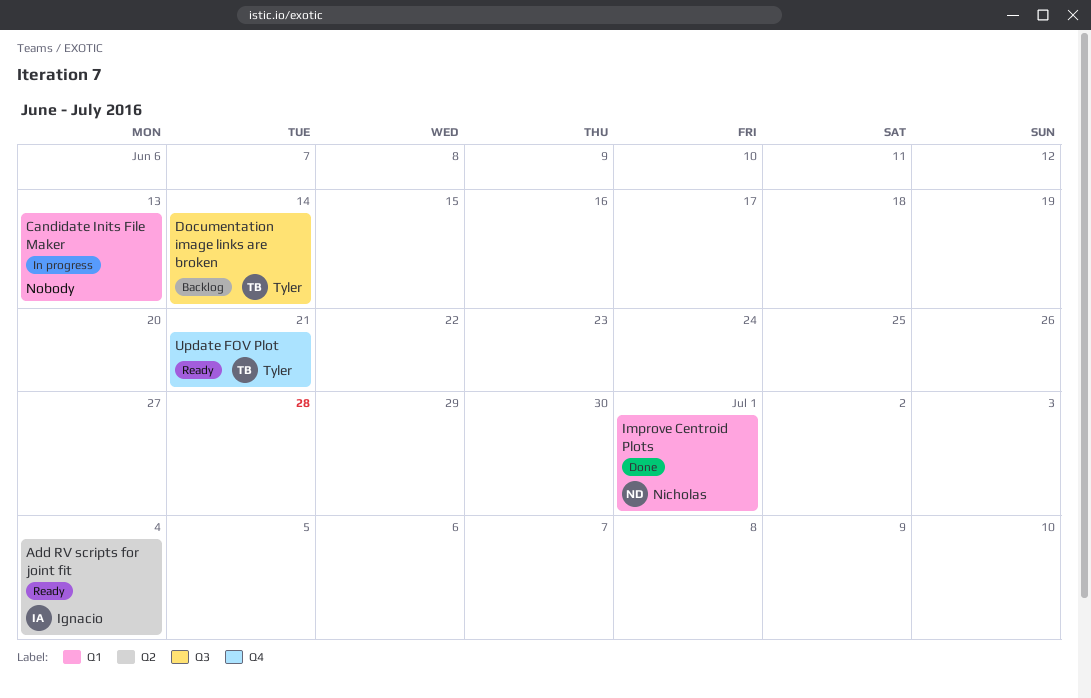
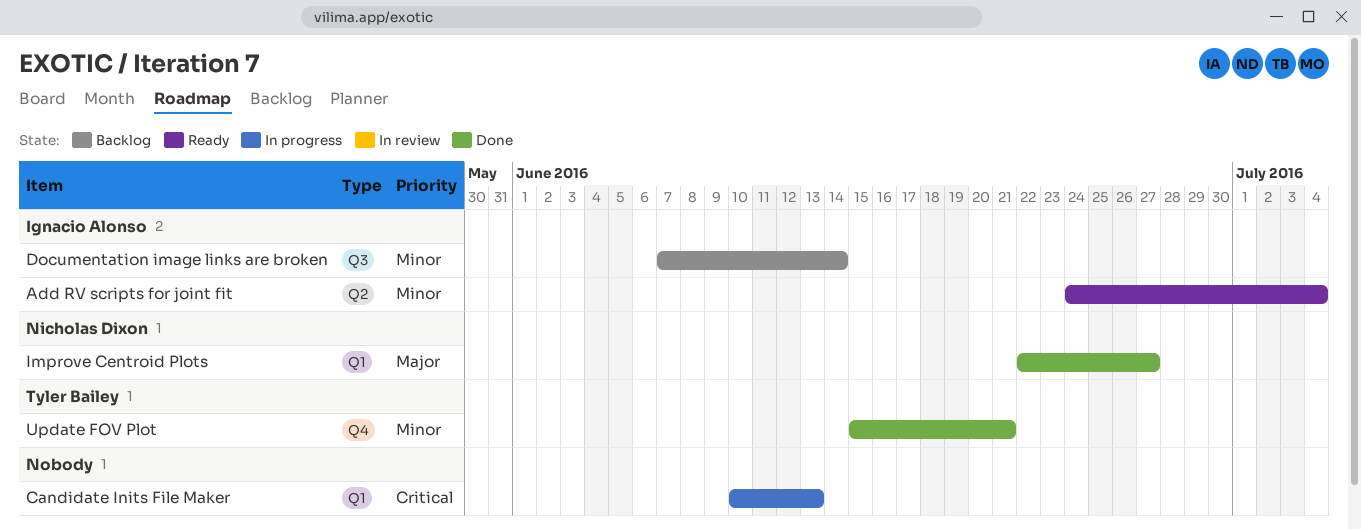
Documentation image links are broken, owner: Tyler Bailey -> Ignacio Alonso
Improve Centroid Plots, due: Jul 1 -> Jun 27
Update FOV Plot, status: Ready -> Done

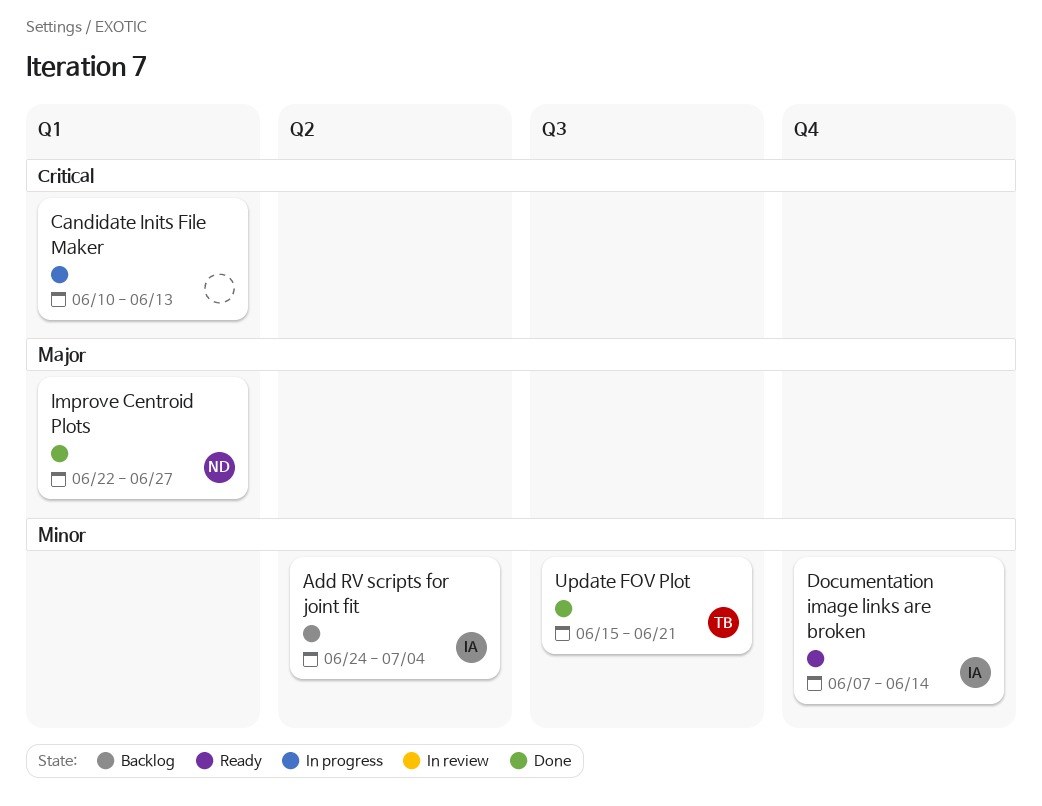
Add RV scripts for joint fit, status: Ready -> Backlog
Documentation image links are broken, status: Backlog -> Ready
Documentation image links are broken, label: Q3 -> Q4
Update FOV Plot, label: Q4 -> Q3

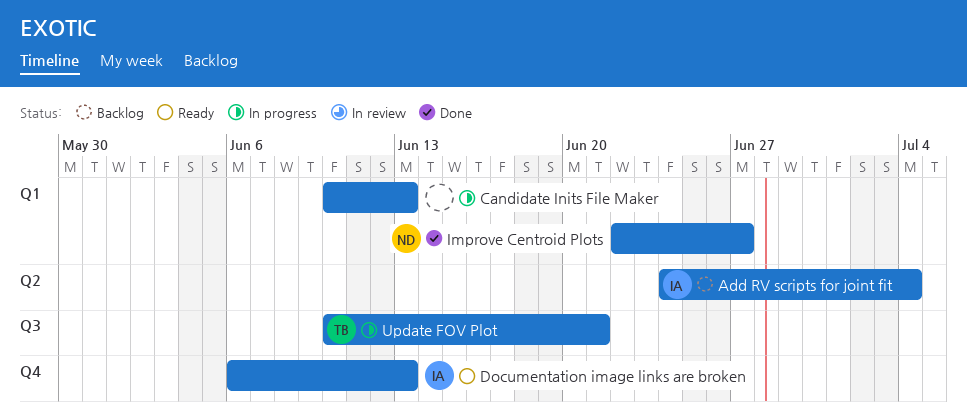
Documentation image links are broken, start: Jun 7 -> Jun 6
Documentation image links are broken, due: Jun 14 -> Jun 13
Update FOV Plot, status: Done -> In progress
Update FOV Plot, start: Jun 15 -> Jun 10

